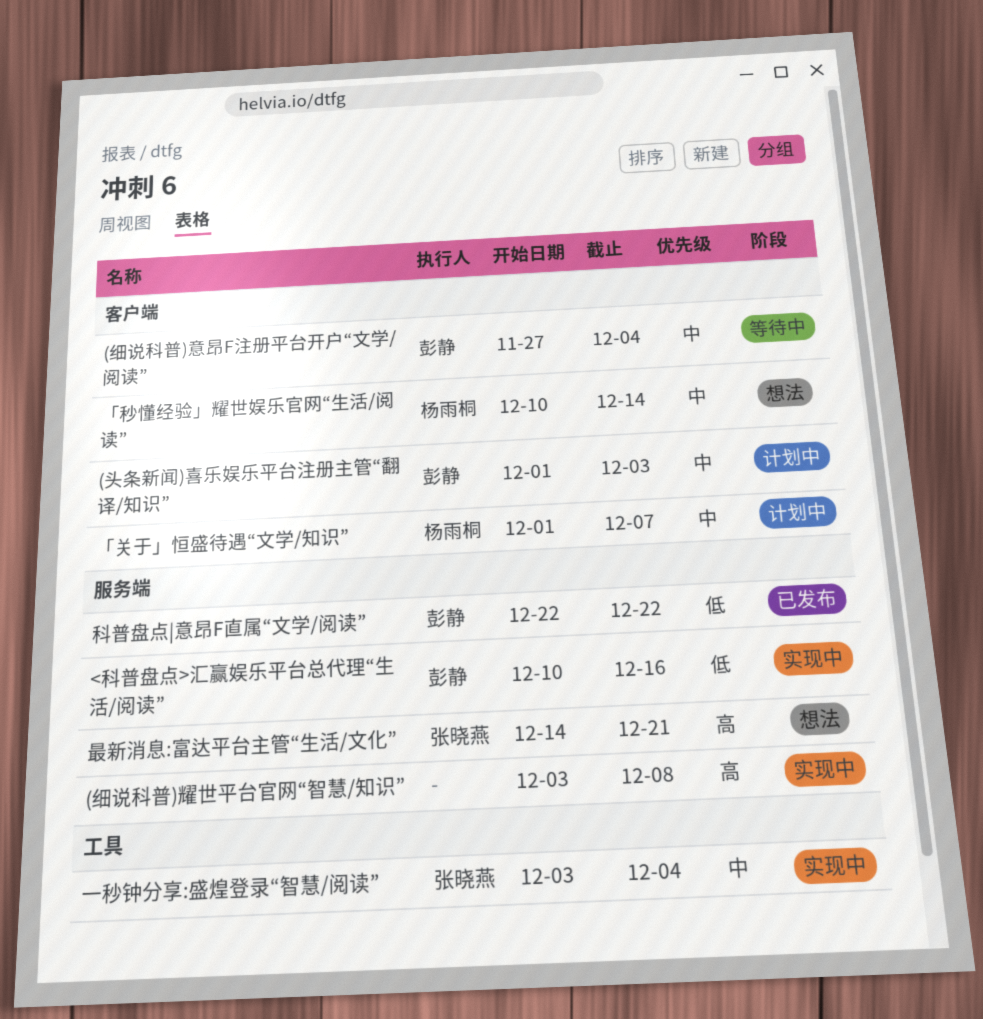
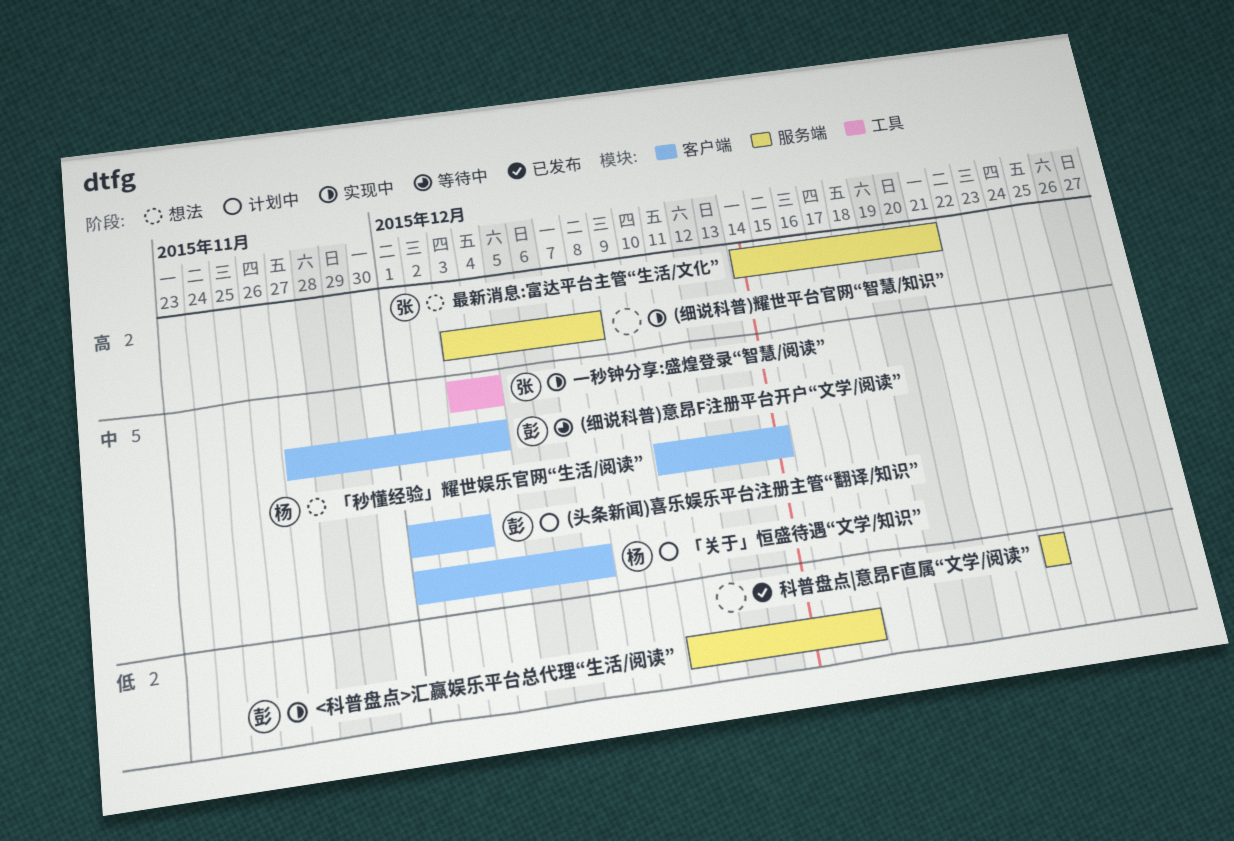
科普盘点|意昂F直属“文学/阅读”, owner: 彭静 -> none
科普盘点|意昂F直属“文学/阅读”, start: Dec 22 -> Dec 23
科普盘点|意昂F直属“文学/阅读”, due: Dec 22 -> Dec 23

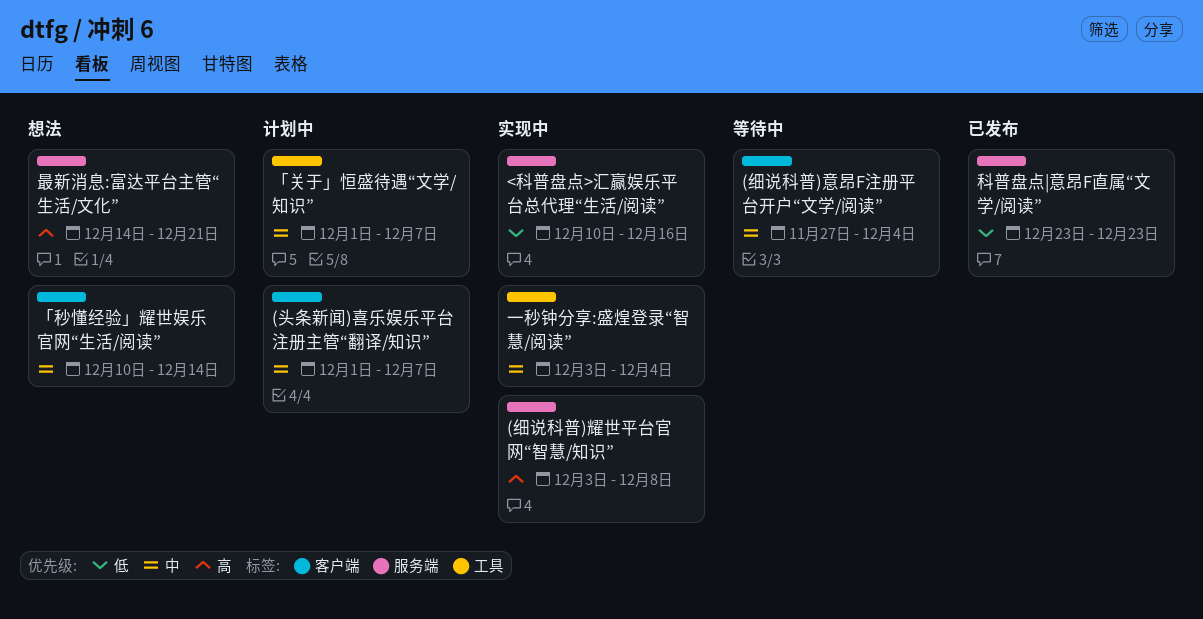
(头条新闻)喜乐娱乐平台注册主管“翻译/知识”, due: Dec 3 -> Dec 7
「关于」恒盛待遇“文学/知识”, label: 客户端 -> 工具

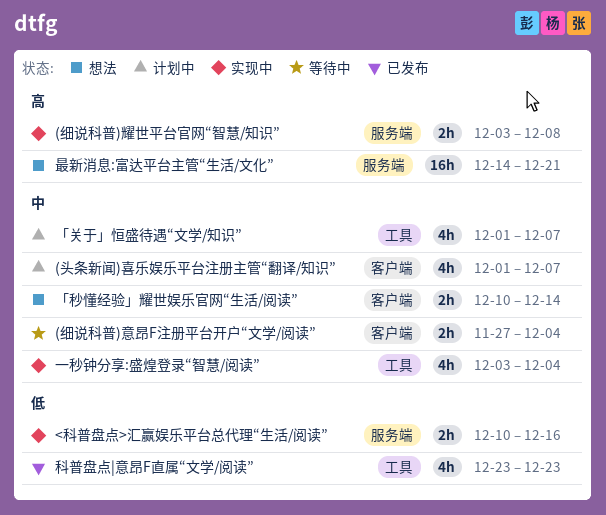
科普盘点|意昂F直属“文学/阅读”, label: 服务端 -> 工具

